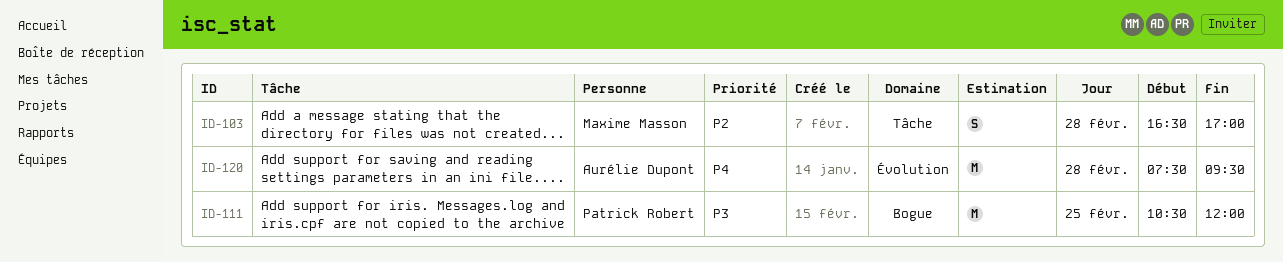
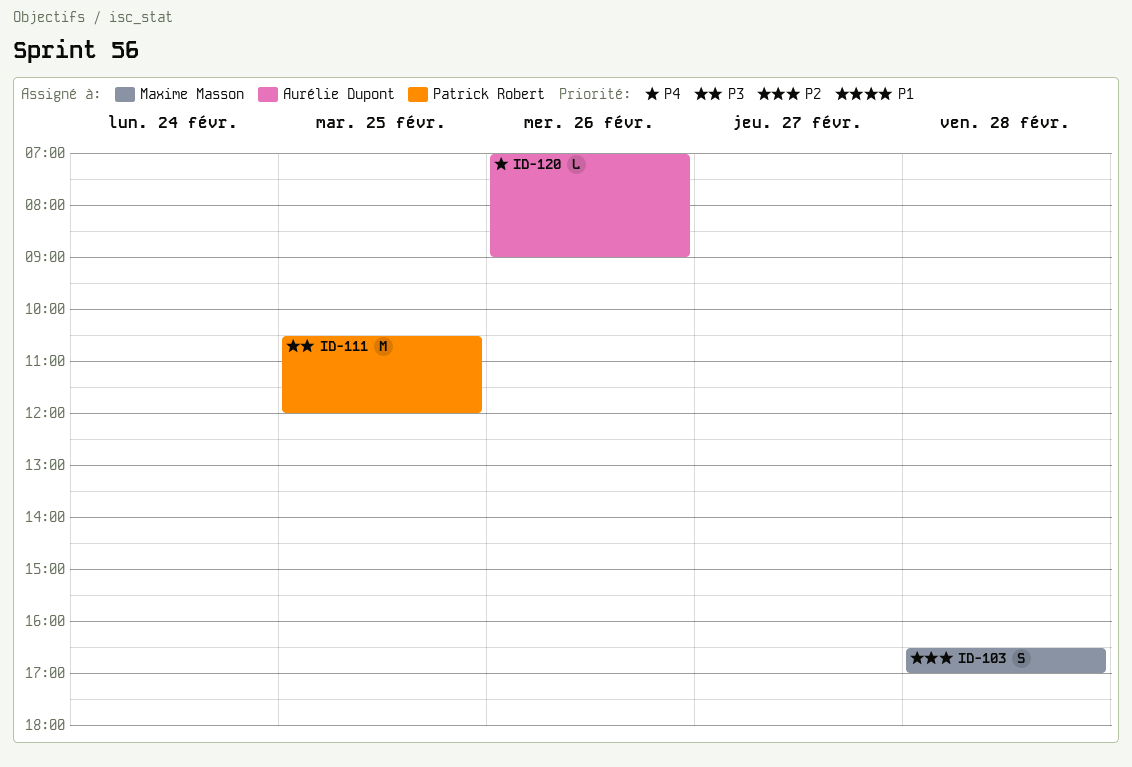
ID-120, estimate: M -> L
ID-120, day: Feb 28 -> Feb 26
ID-120, begins: 07:30 -> 07:00
ID-120, ends: 09:30 -> 09:00

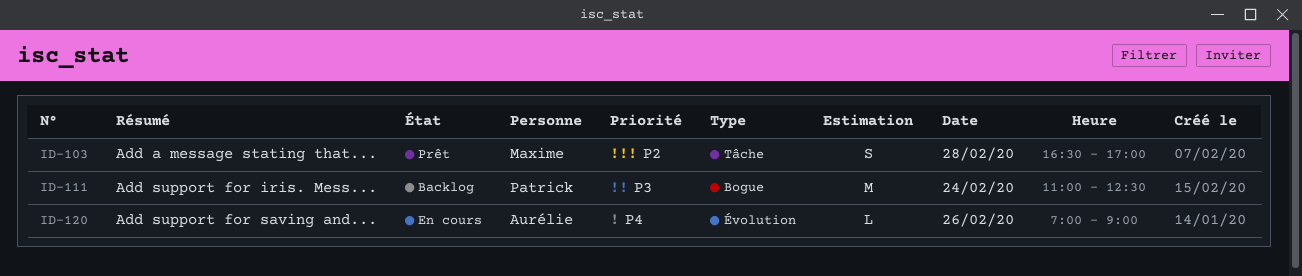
ID-111, day: Feb 25 -> Feb 24
ID-111, begins: 10:30 -> 11:00
ID-111, ends: 12:00 -> 12:30

